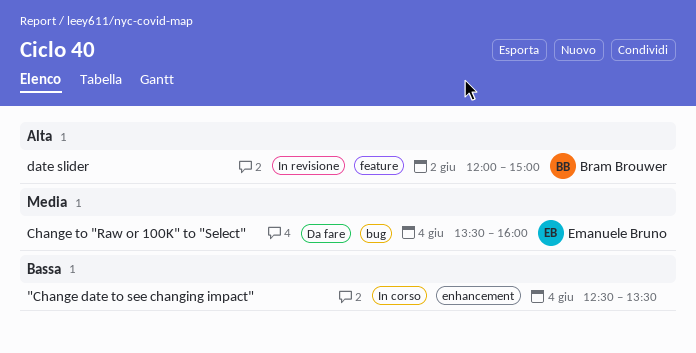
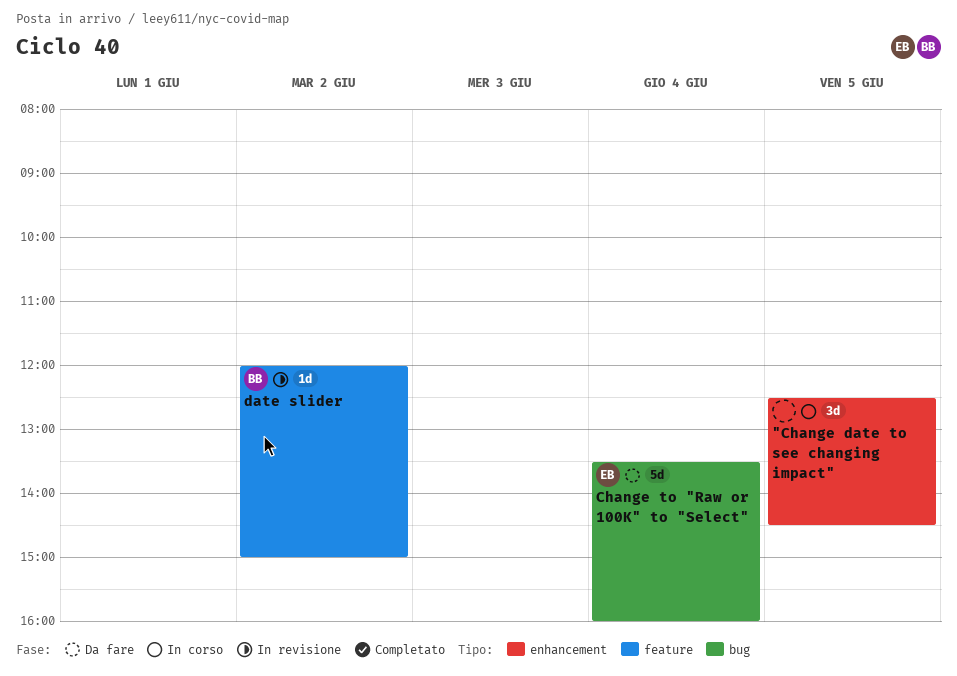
"Change date to see changing impact", day: Jun 4 -> Jun 5
"Change date to see changing impact", ends: 13:30 -> 14:30

